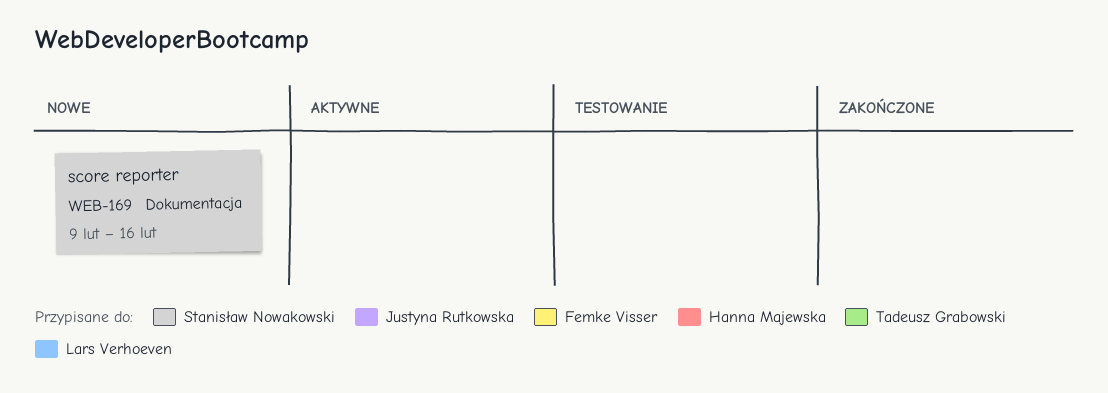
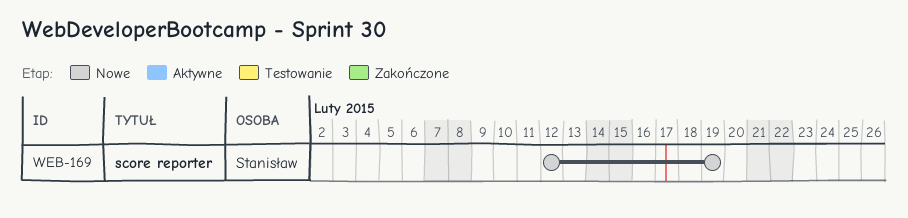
WEB-169, start: Feb 9 -> Feb 12
WEB-169, due: Feb 16 -> Feb 19

